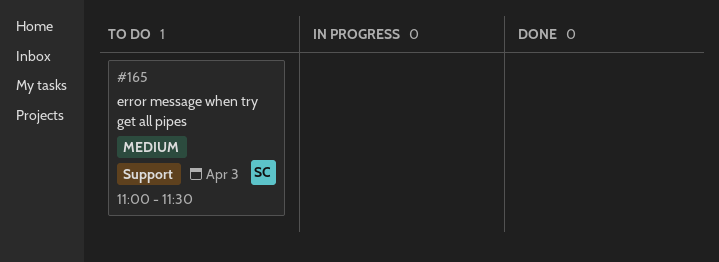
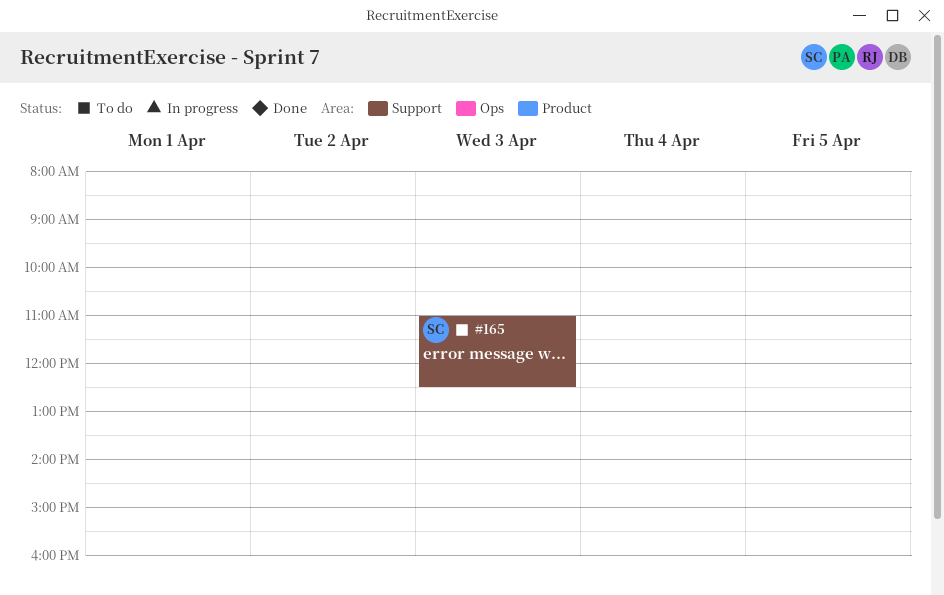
#165, ends: 11:30 -> 12:30

